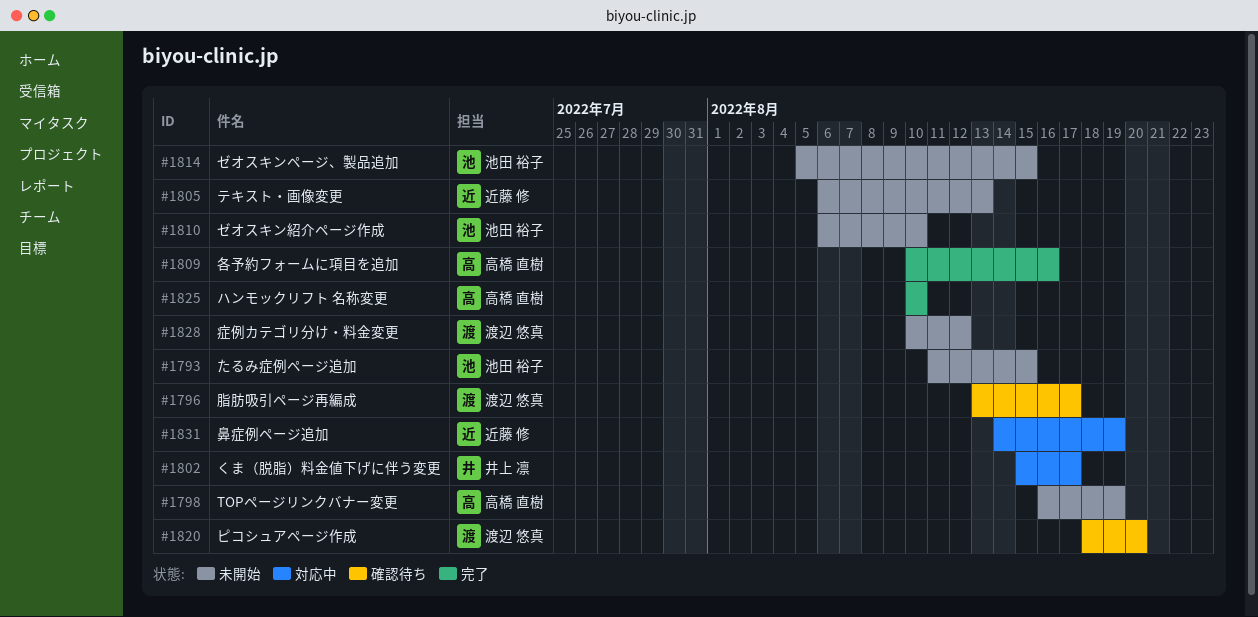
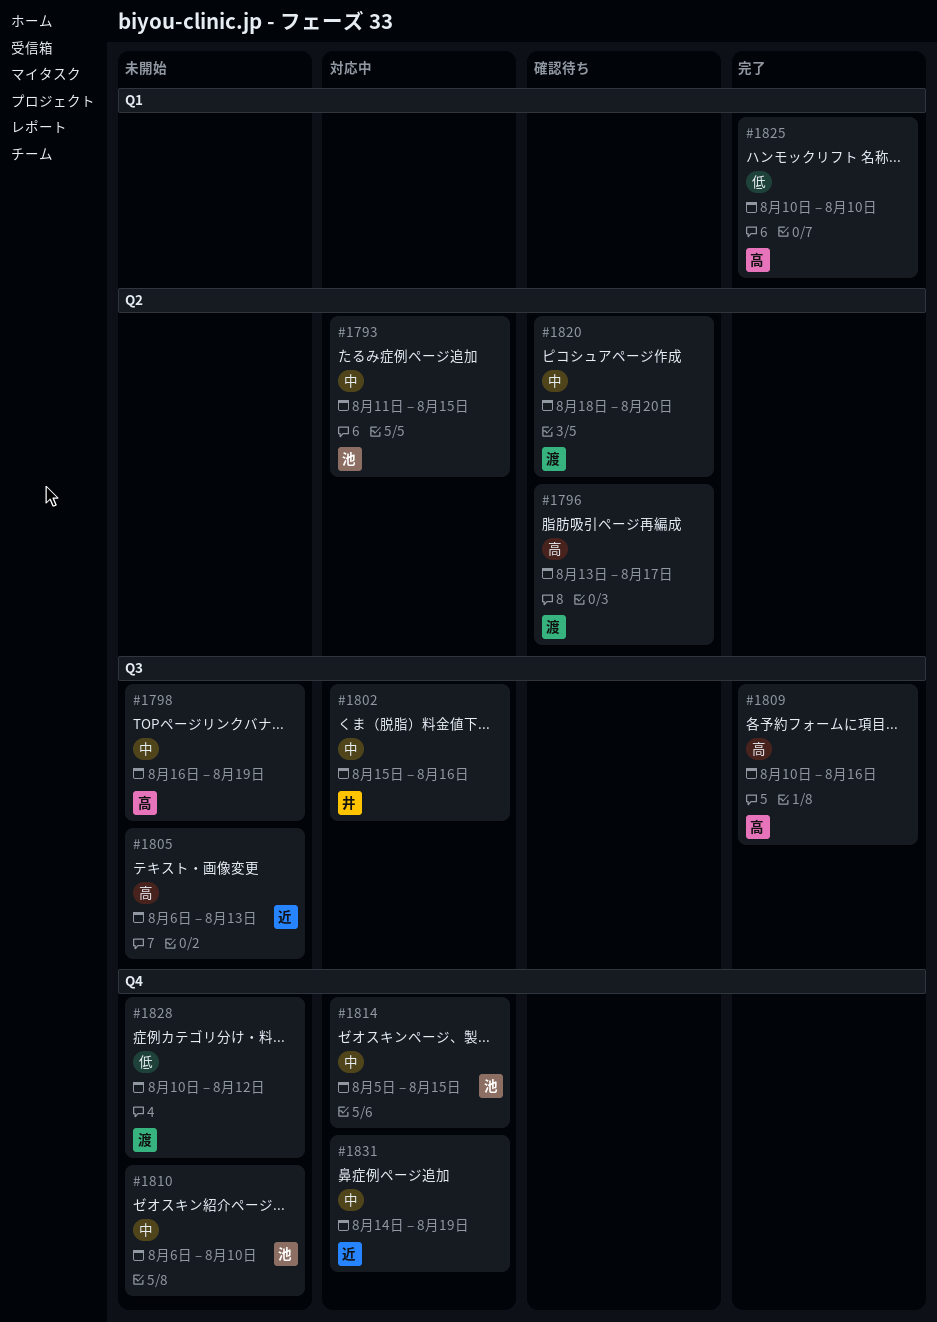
#1793, status: 未開始 -> 対応中
#1802, due: Aug 17 -> Aug 16
#1814, status: 未開始 -> 対応中

